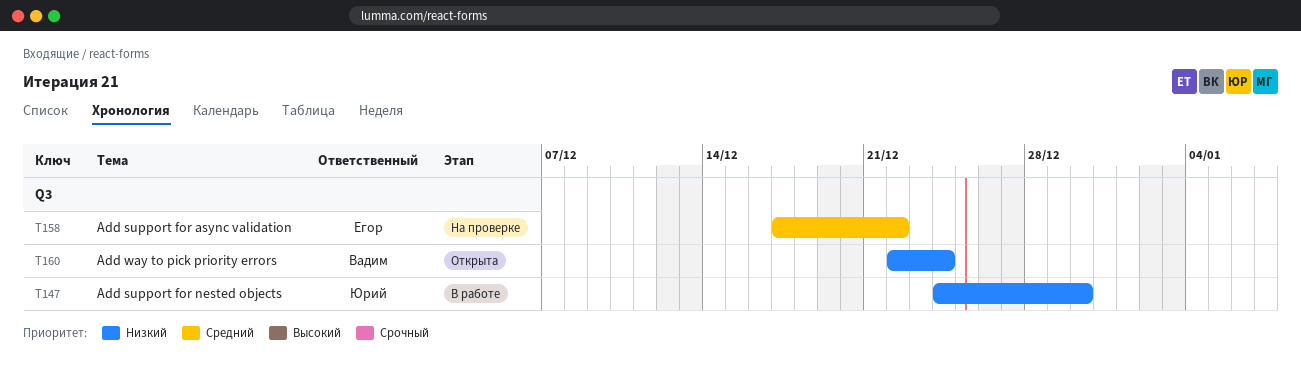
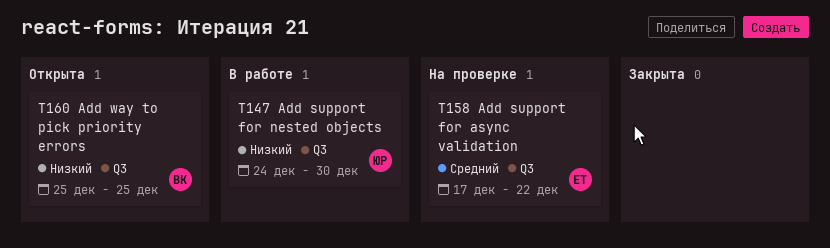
T160, start: Dec 22 -> Dec 25
T160, due: Dec 24 -> Dec 25

